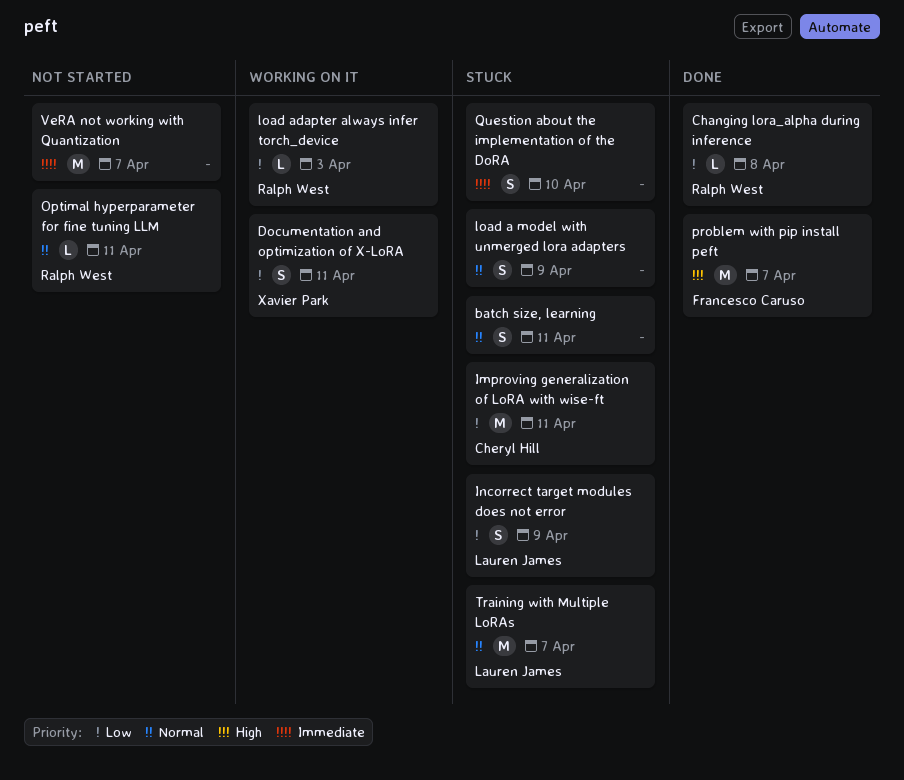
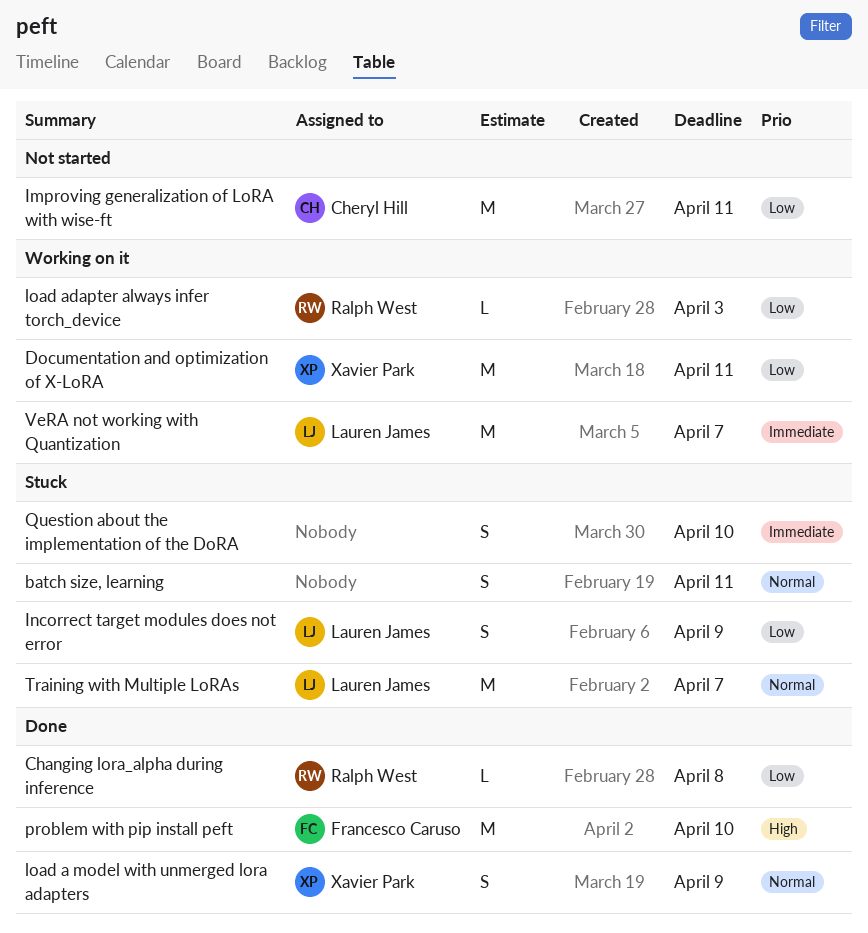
Documentation and optimization of X-LoRA, estimate: S -> M
Improving generalization of LoRA with wise-ft, status: Stuck -> Not started
load a model with unmerged lora adapters, status: Stuck -> Done
load a model with unmerged lora adapters, owner: none -> Xavier Park
Optimal hyperparameter for fine tuning LLM: present -> none
problem with pip install peft, due: Apr 7 -> Apr 10
VeRA not working with Quantization, status: Not started -> Working on it
VeRA not working with Quantization, owner: none -> Lauren James

